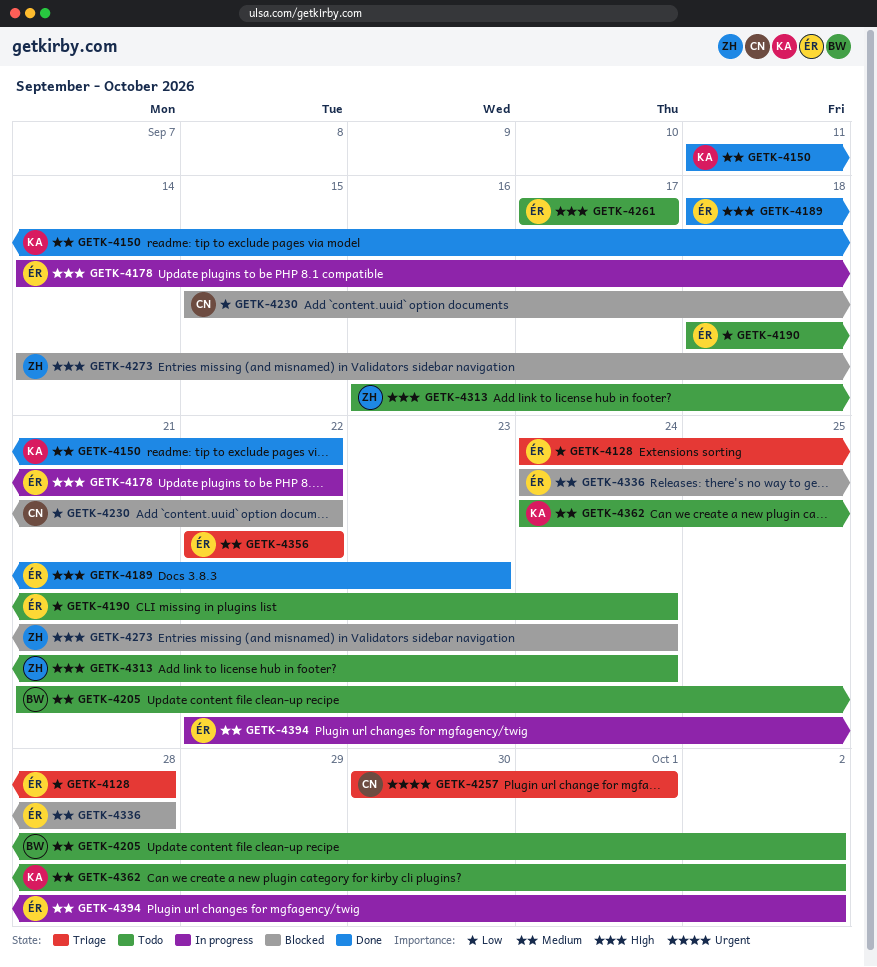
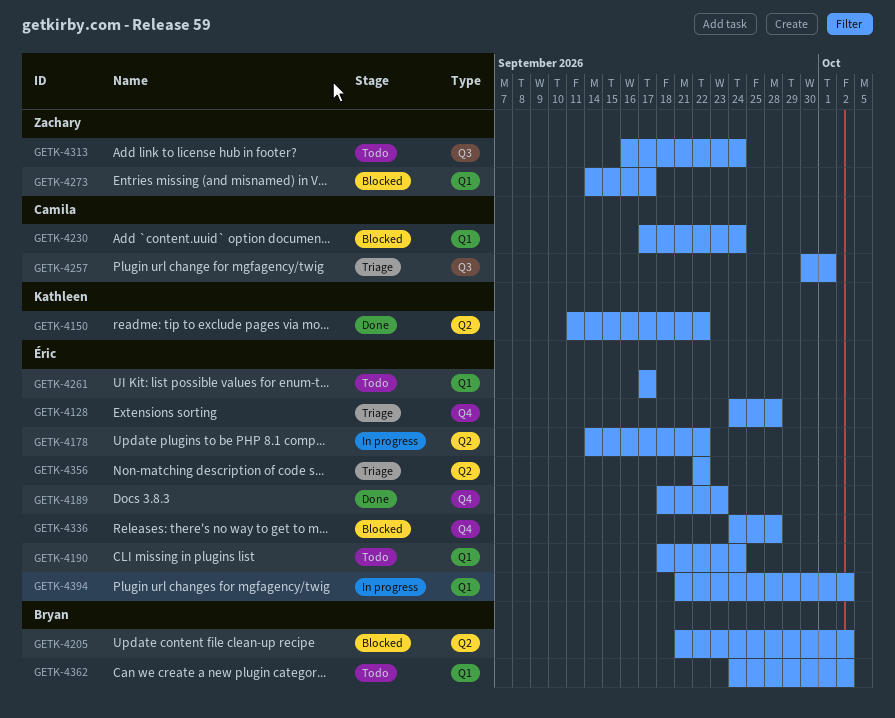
GETK-4205, status: Todo -> Blocked
GETK-4230, start: Sep 15 -> Sep 17
GETK-4230, due: Sep 22 -> Sep 24
GETK-4273, due: Sep 24 -> Sep 17
GETK-4362, owner: Kathleen -> Bryan
GETK-4394, start: Sep 22 -> Sep 21

